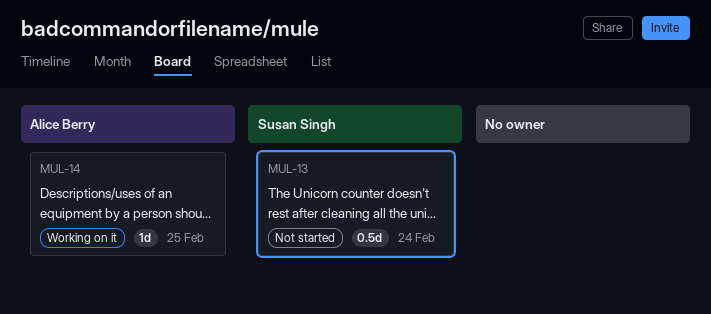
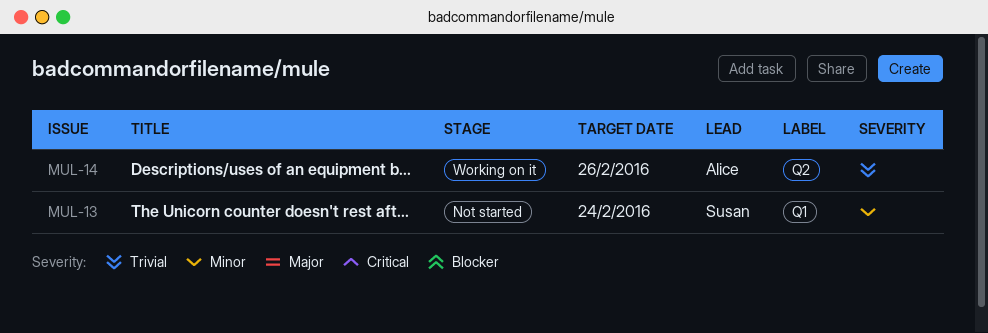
MUL-14, due: Feb 25 -> Feb 26

